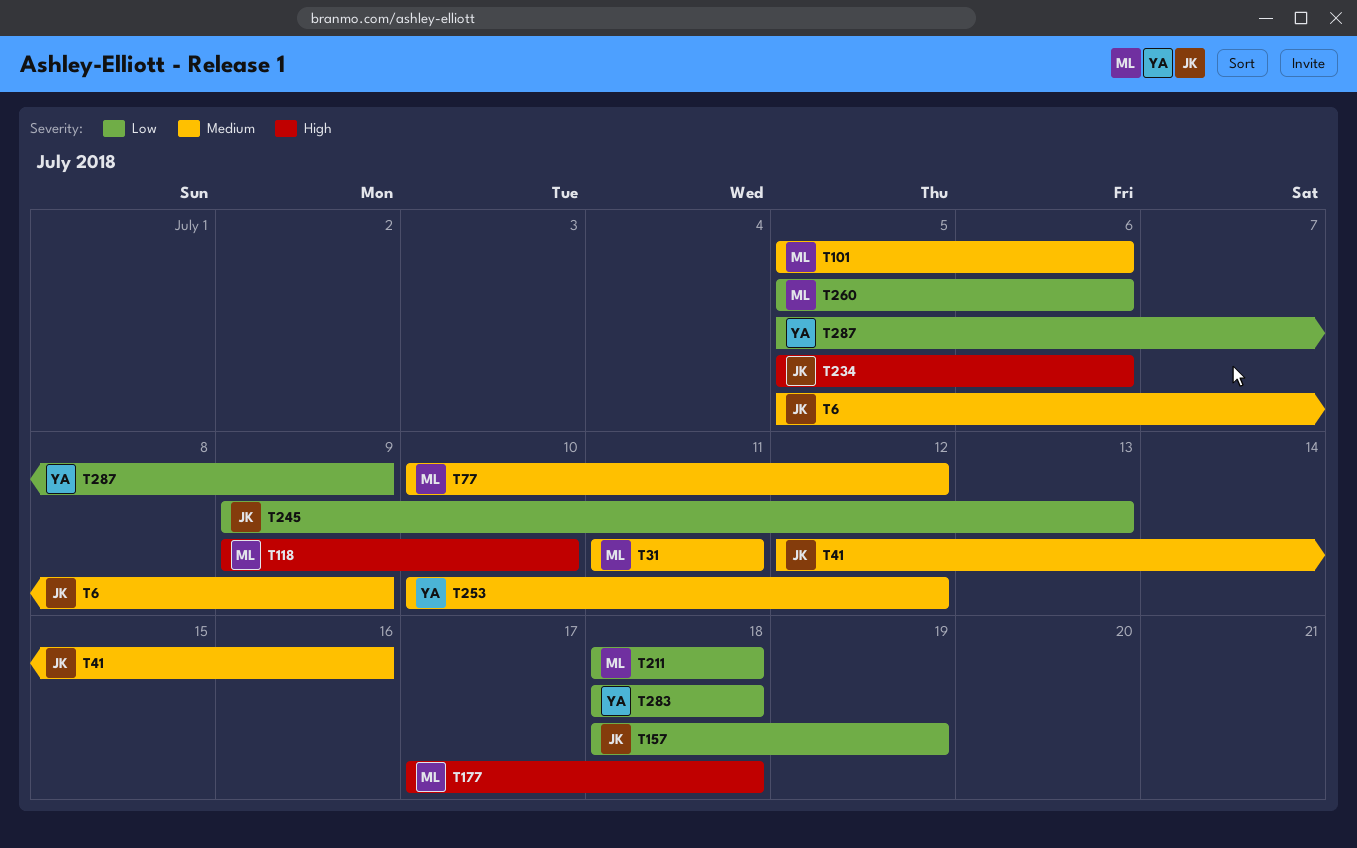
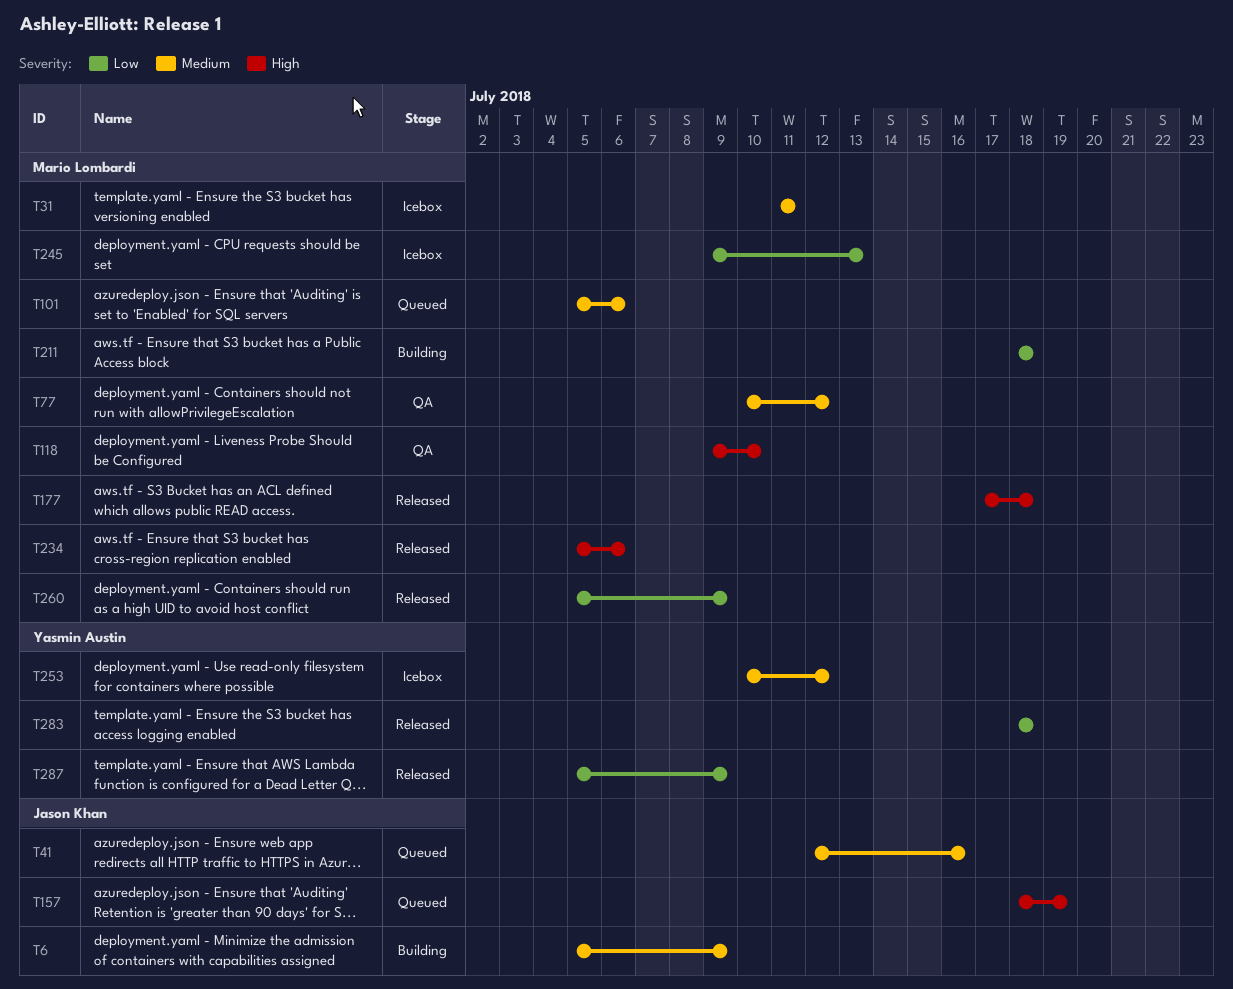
T157, priority: Low -> High
T234, owner: Jason Khan -> Mario Lombardi
T245, owner: Jason Khan -> Mario Lombardi
T260, due: Jul 6 -> Jul 9

